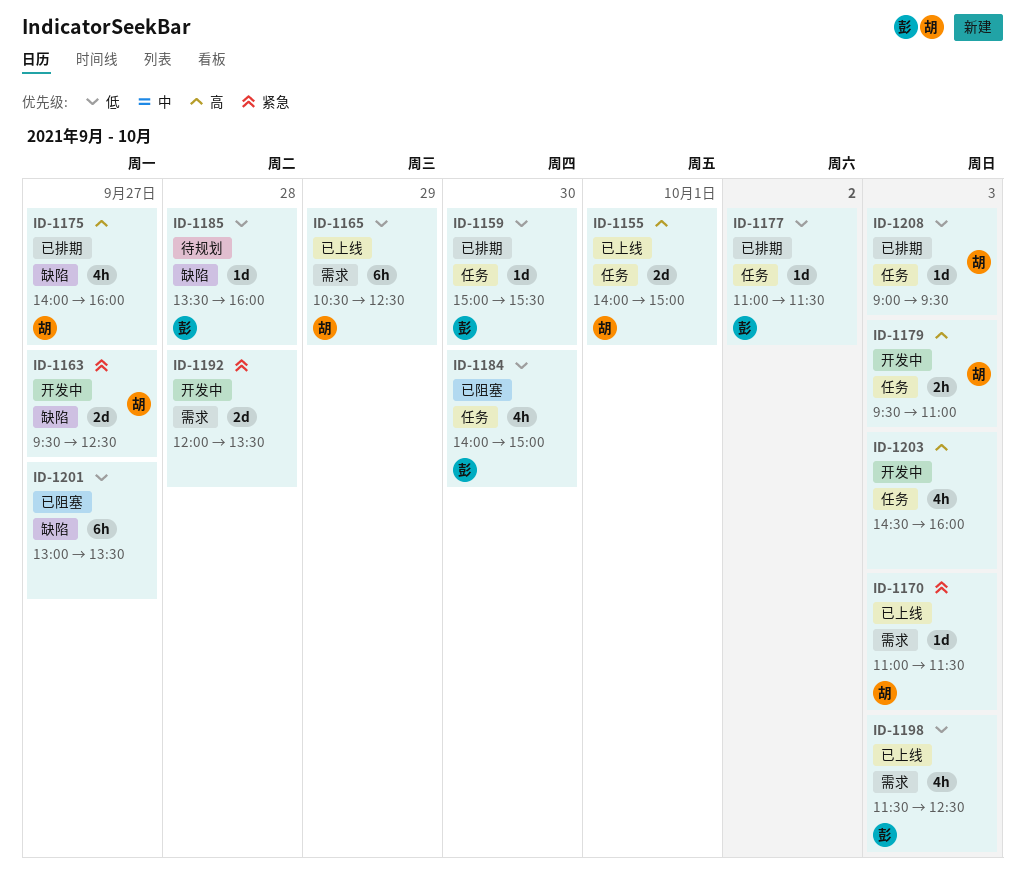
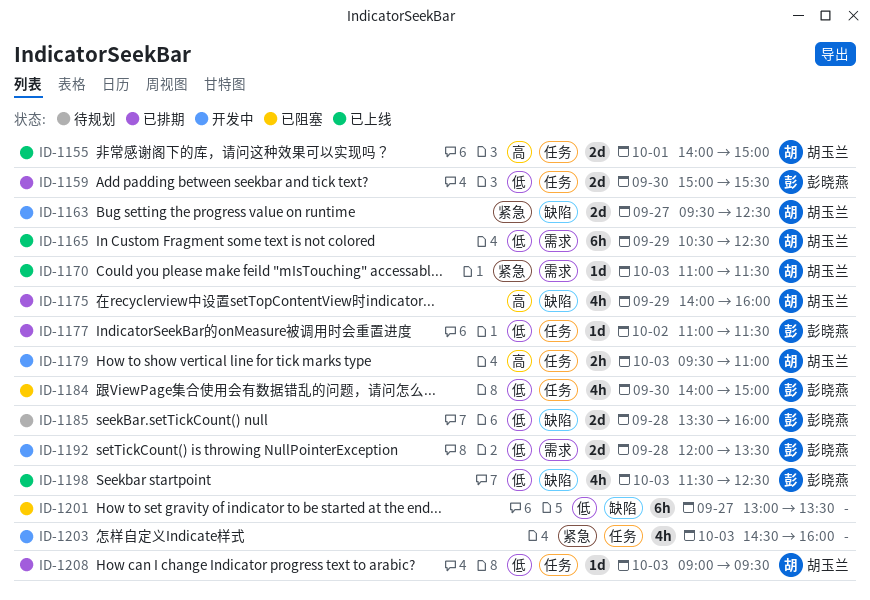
ID-1159, estimate: 1d -> 2d
ID-1175, day: Sep 27 -> Sep 29
ID-1185, estimate: 1d -> 2d
ID-1192, owner: none -> 彭晓燕
ID-1192, priority: 紧急 -> 低
ID-1198, label: 需求 -> 缺陷
ID-1203, priority: 高 -> 紧急

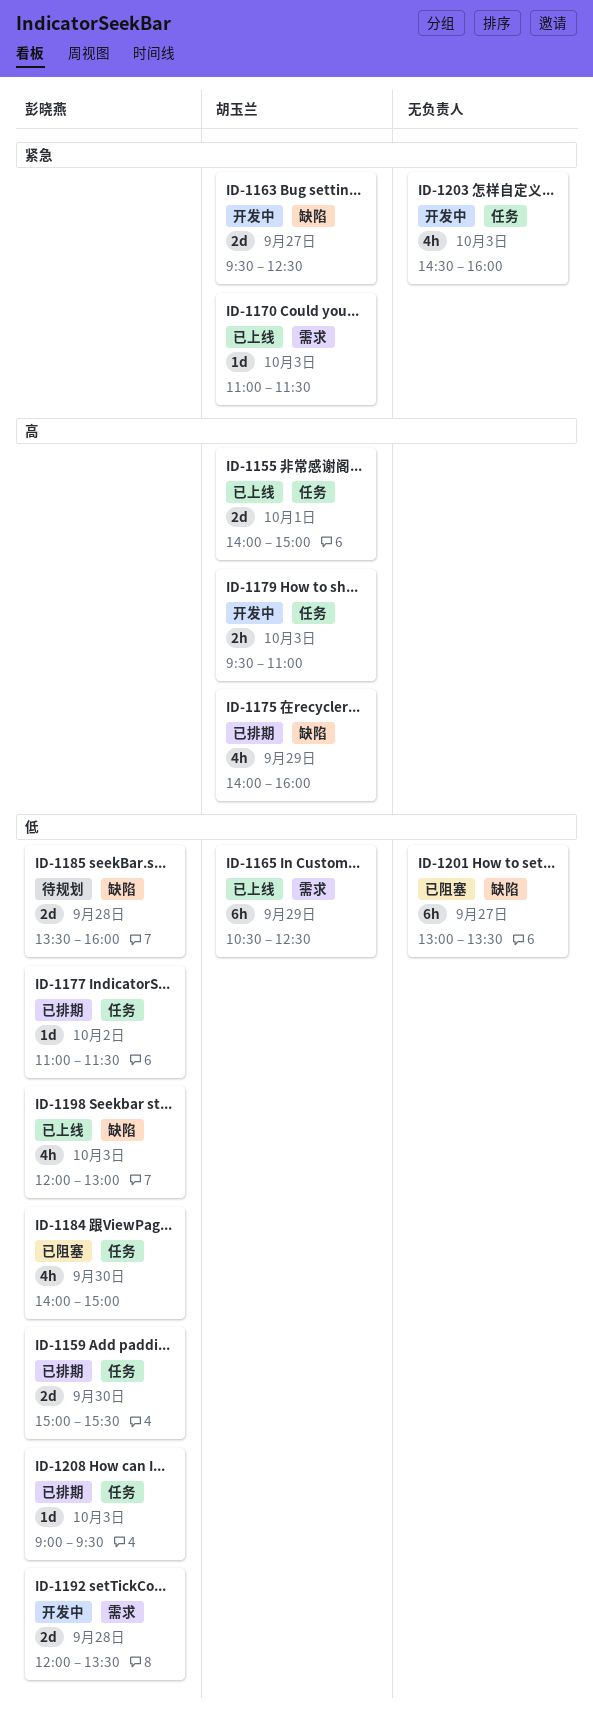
ID-1198, begins: 11:30 -> 12:00
ID-1198, ends: 12:30 -> 13:00
ID-1208, owner: 胡玉兰 -> 彭晓燕

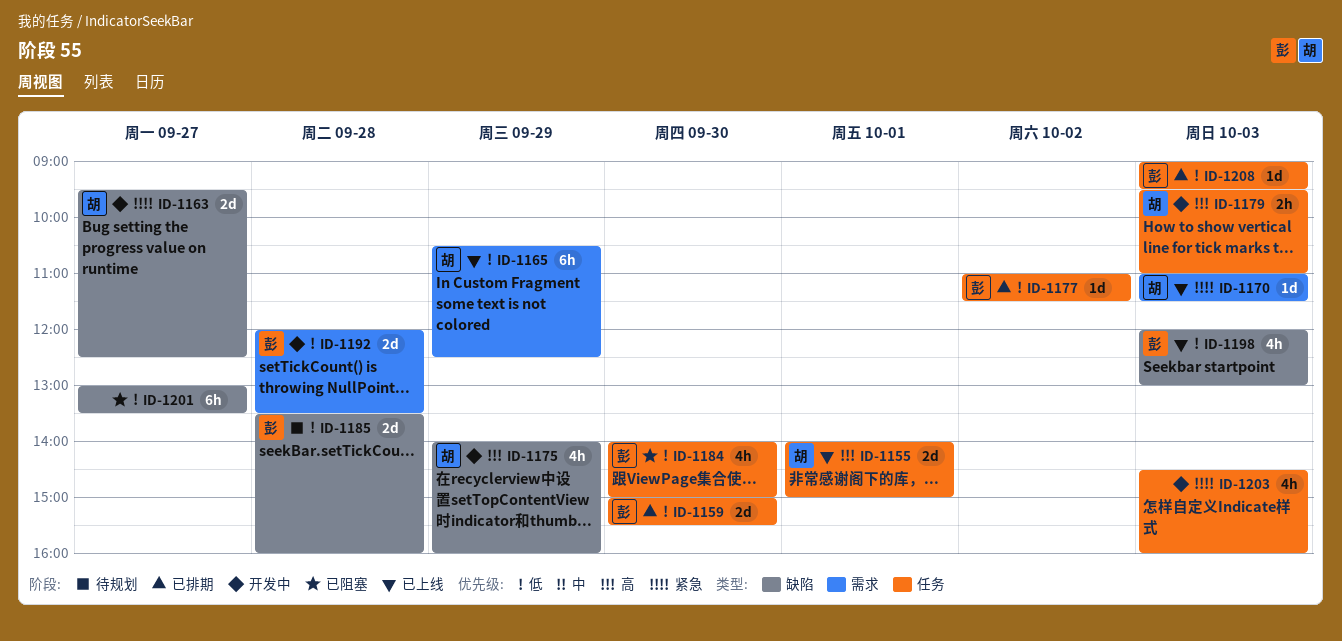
ID-1175, status: 已排期 -> 开发中

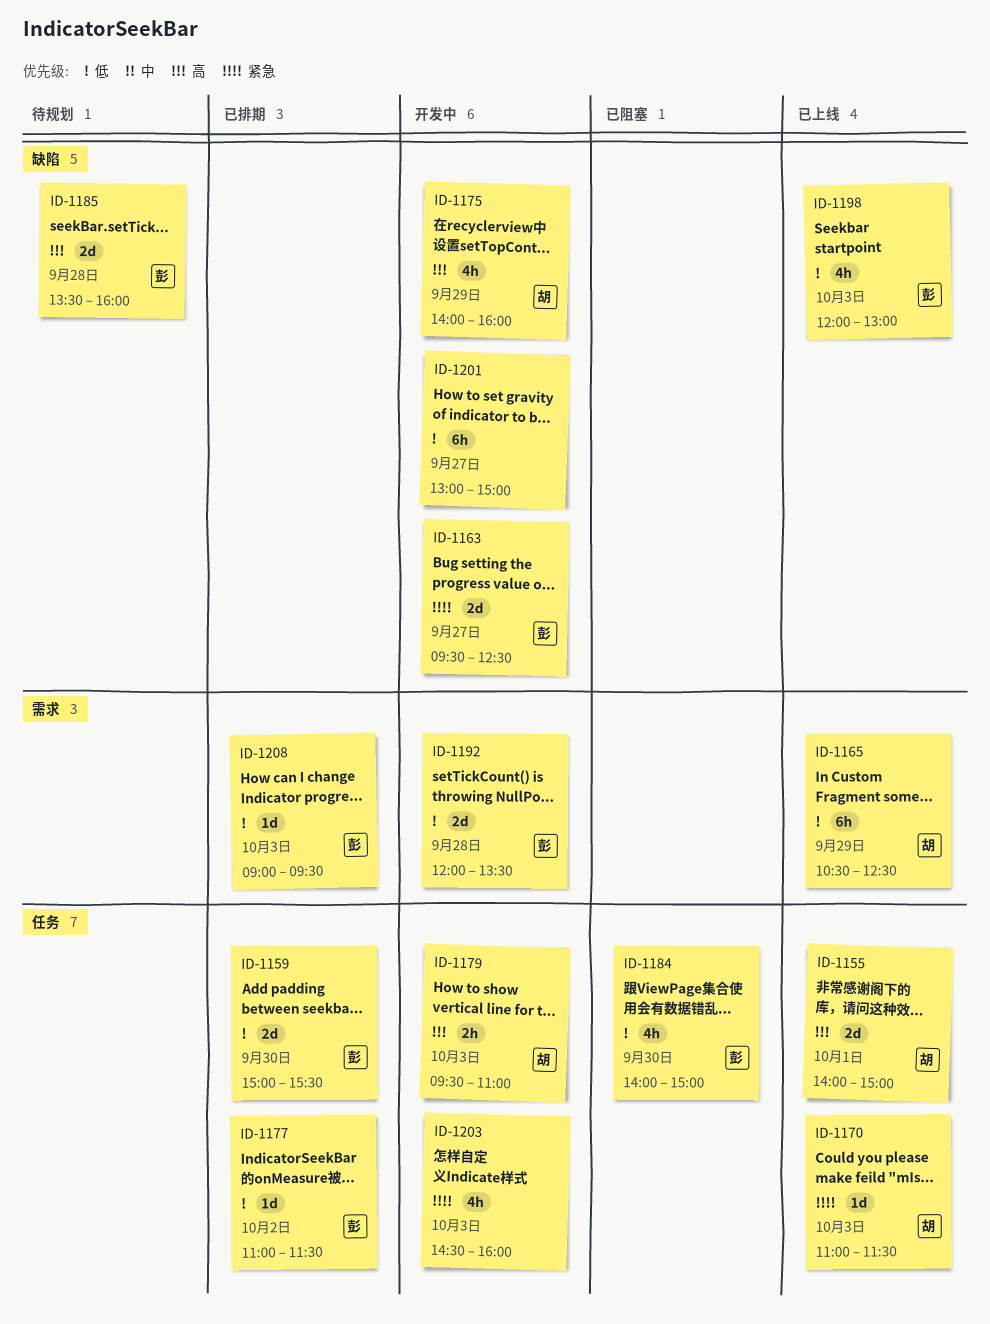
ID-1163, owner: 胡 -> 彭
ID-1170, label: 需求 -> 任务
ID-1185, priority: 低 -> 高
ID-1201, status: 已阻塞 -> 开发中
ID-1201, ends: 13:30 -> 15:00
ID-1208, label: 任务 -> 需求

